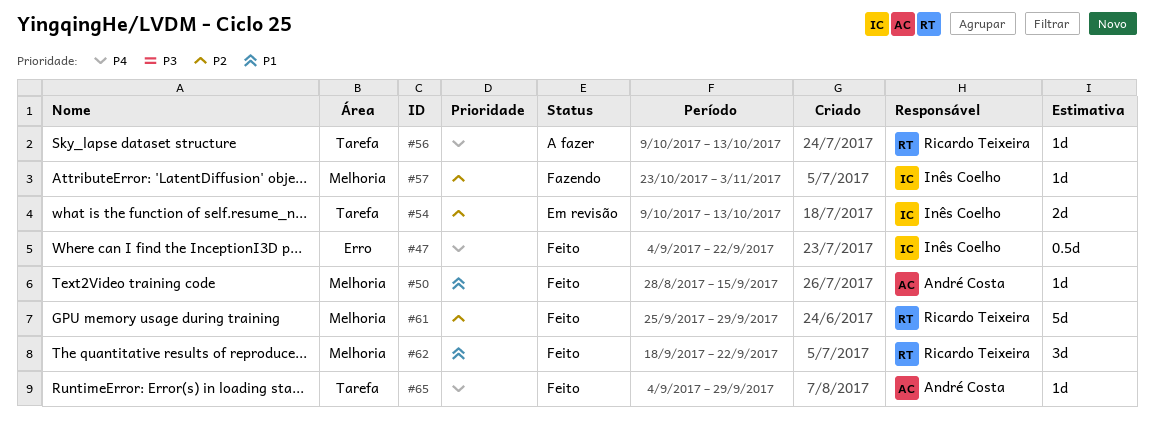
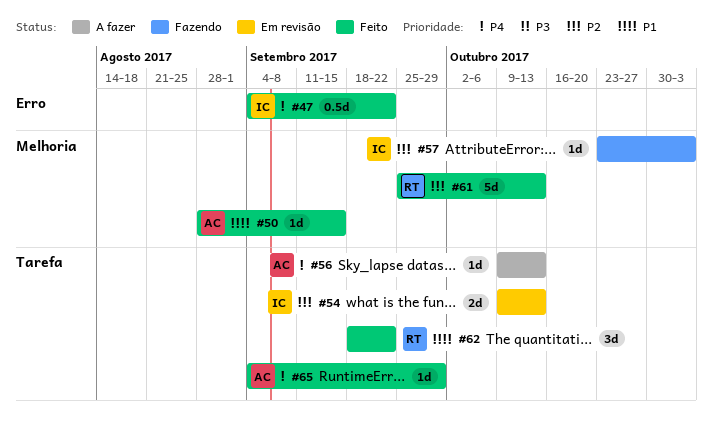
#56, owner: Ricardo Teixeira -> André Costa
#61, due: Sep 29 -> Oct 13
#62, label: Melhoria -> Tarefa

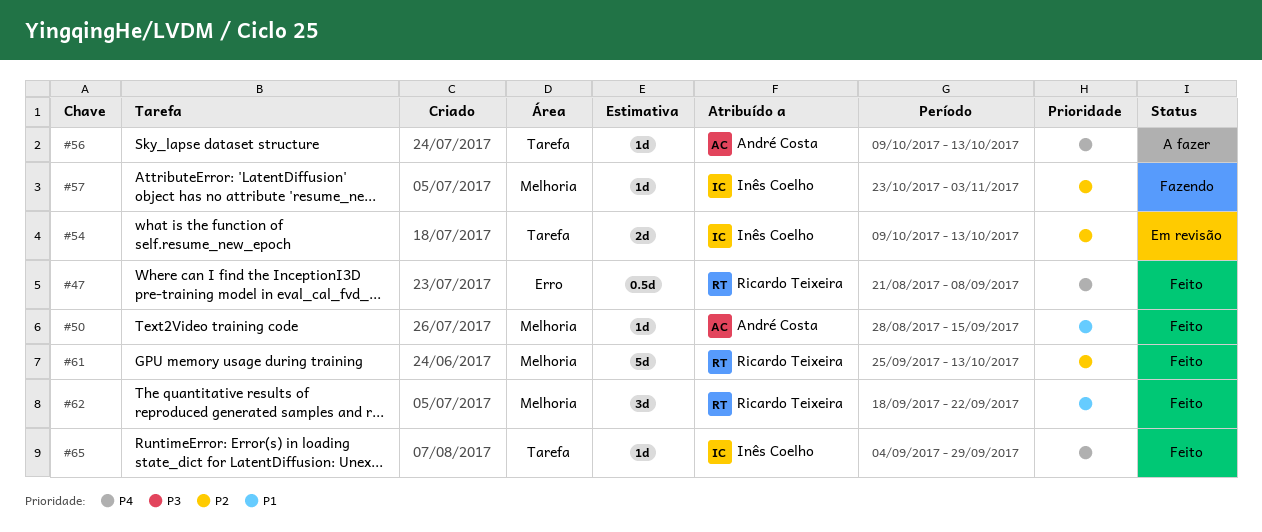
#47, owner: Inês Coelho -> Ricardo Teixeira
#47, start: Sep 4 -> Aug 21
#47, due: Sep 22 -> Sep 8
#62, label: Tarefa -> Melhoria
#65, owner: André Costa -> Inês Coelho

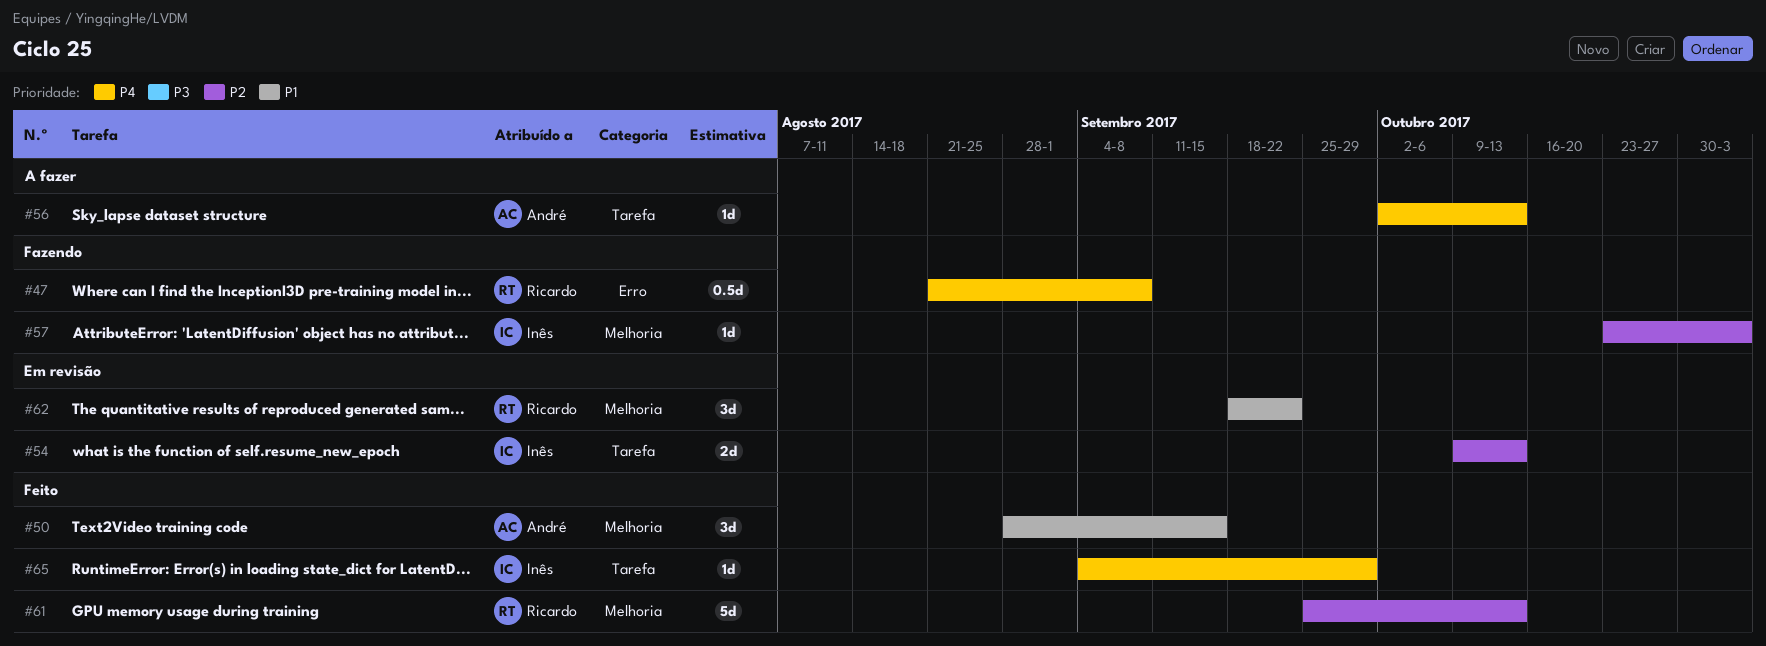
#47, status: Feito -> Fazendo
#50, estimate: 1d -> 3d
#56, start: Oct 9 -> Oct 2
#62, status: Feito -> Em revisão

